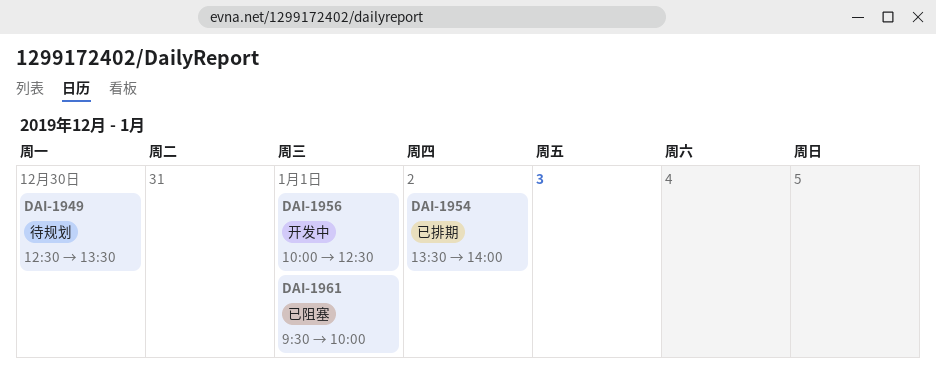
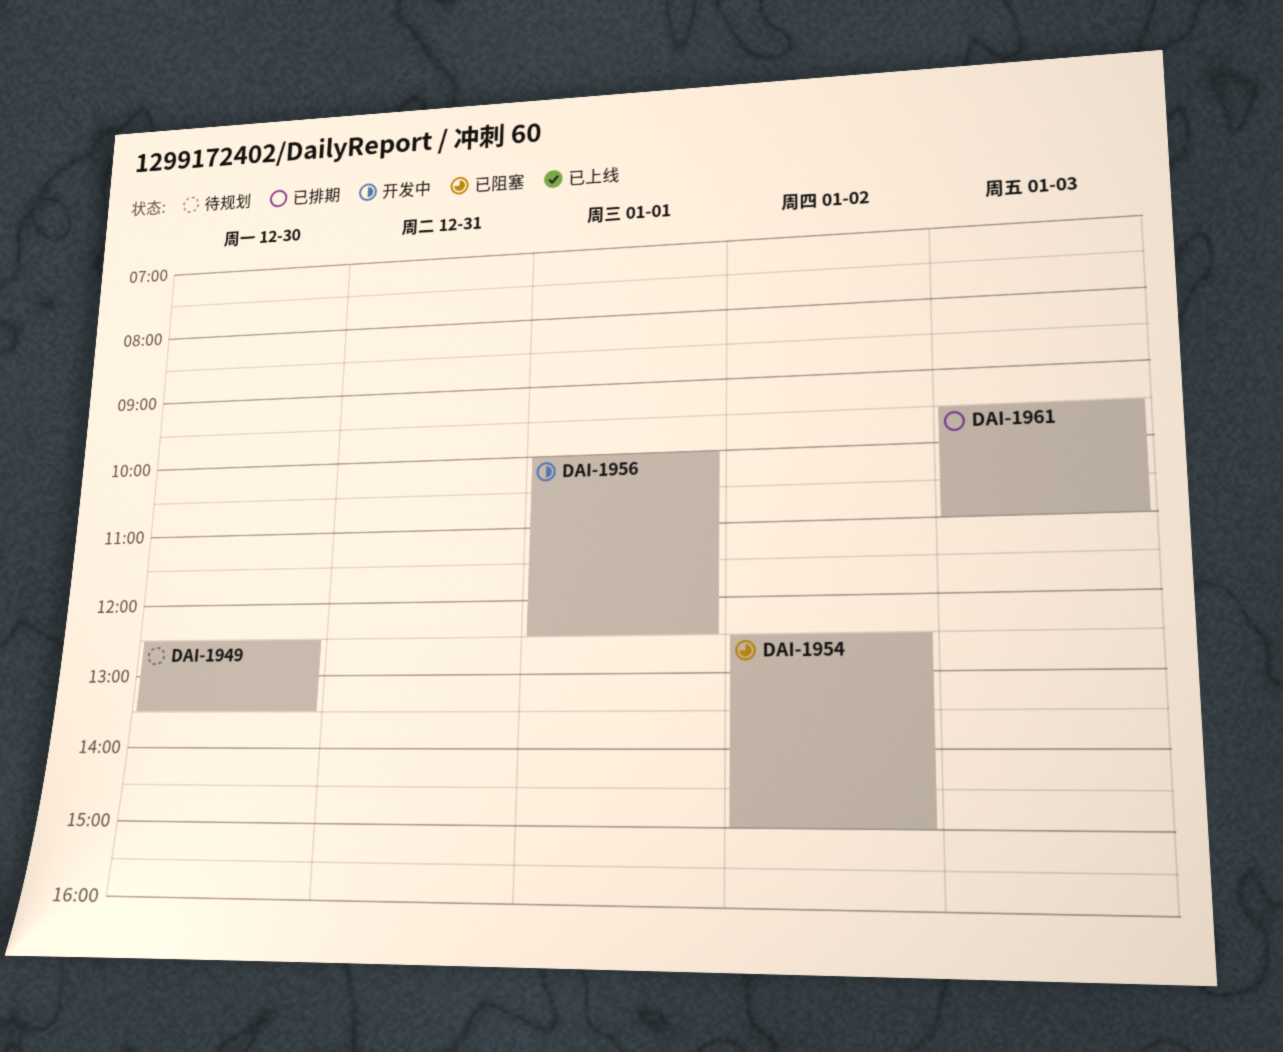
DAI-1954, status: 已排期 -> 已阻塞
DAI-1954, begins: 13:30 -> 12:30
DAI-1954, ends: 14:00 -> 15:00
DAI-1961, status: 已阻塞 -> 已排期
DAI-1961, day: Jan 1 -> Jan 3
DAI-1961, ends: 10:00 -> 11:00

